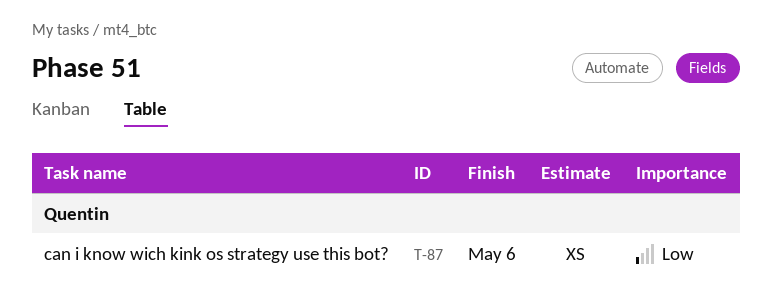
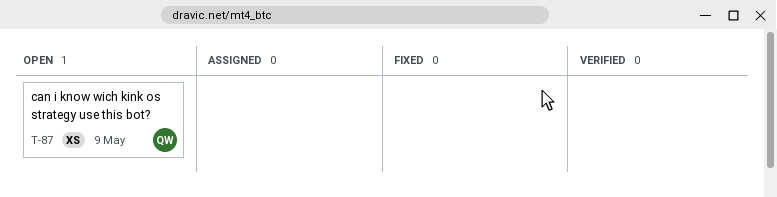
T-87, due: May 6 -> May 9

